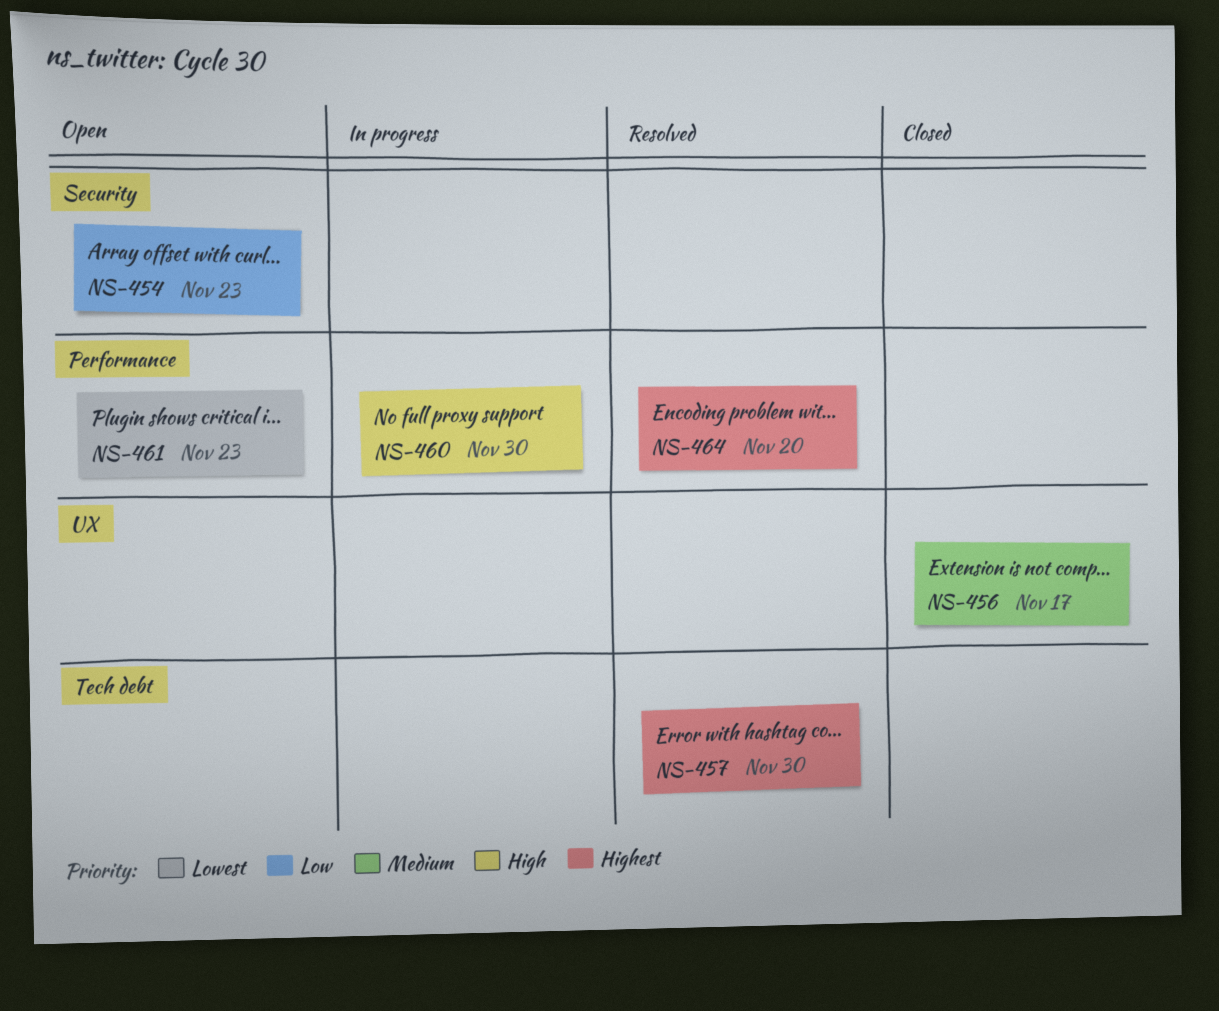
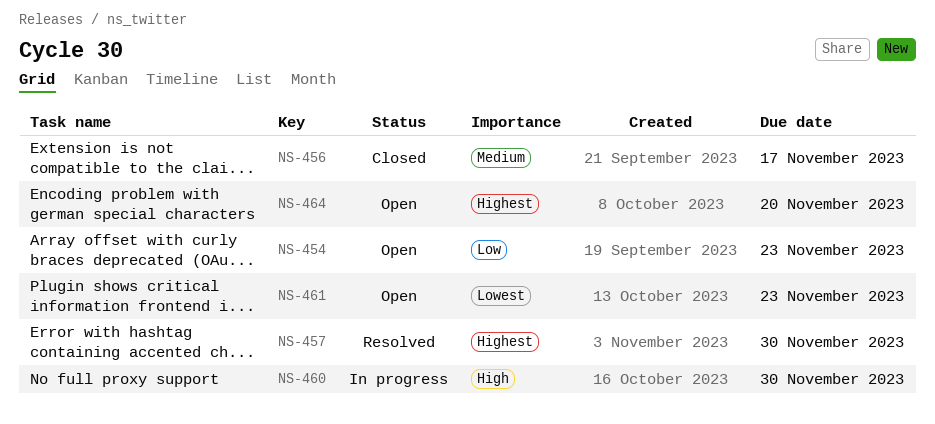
NS-464, status: Resolved -> Open

